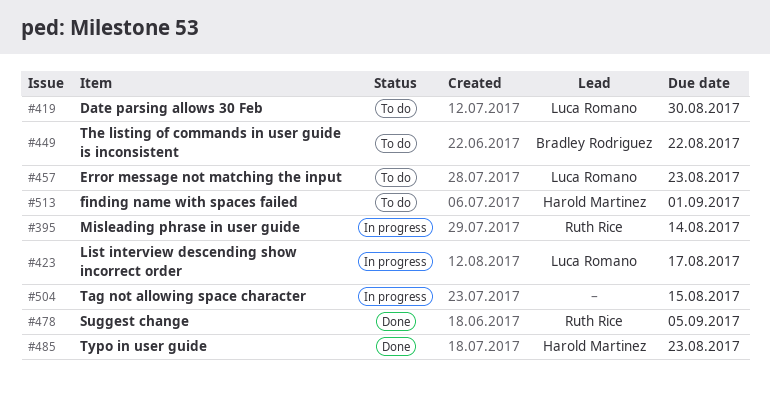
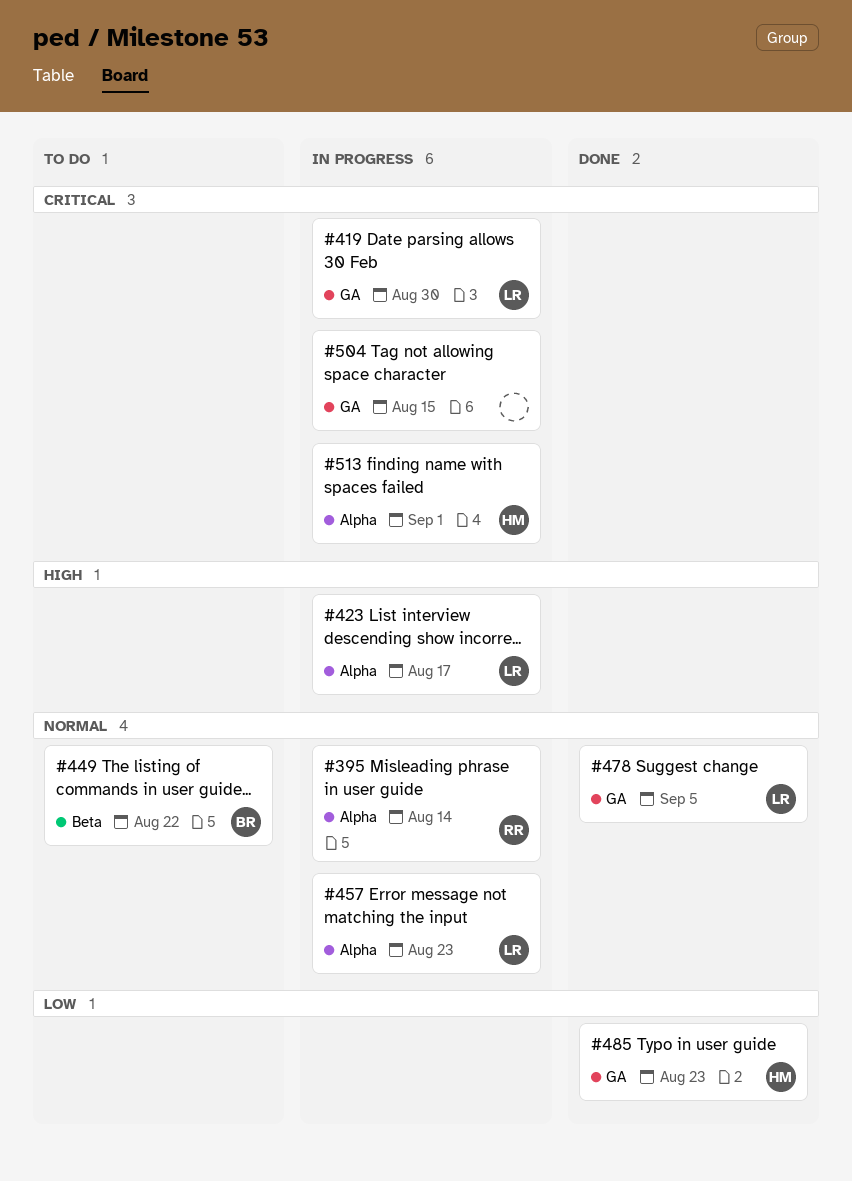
#419, status: To do -> In progress
#457, status: To do -> In progress
#478, owner: Ruth Rice -> Luca Romano
#513, status: To do -> In progress

